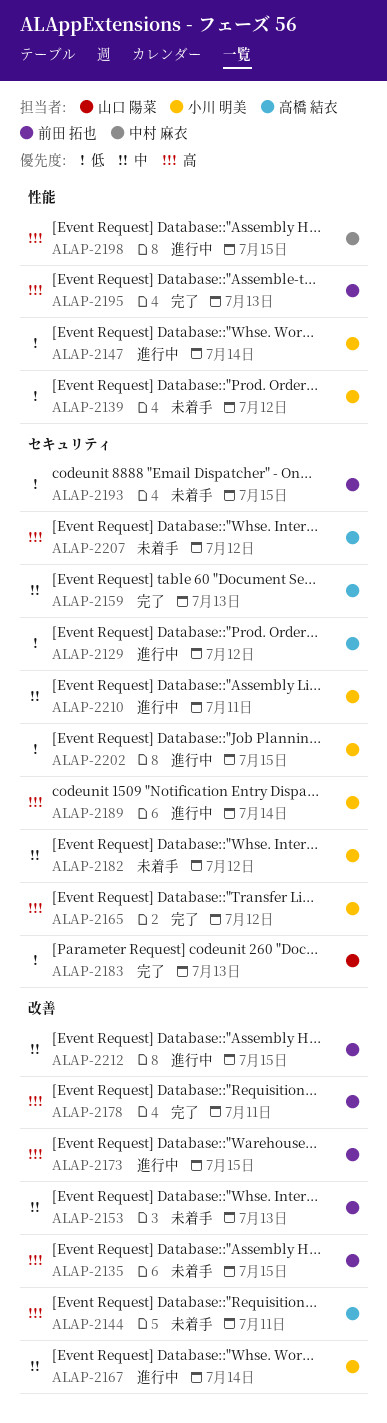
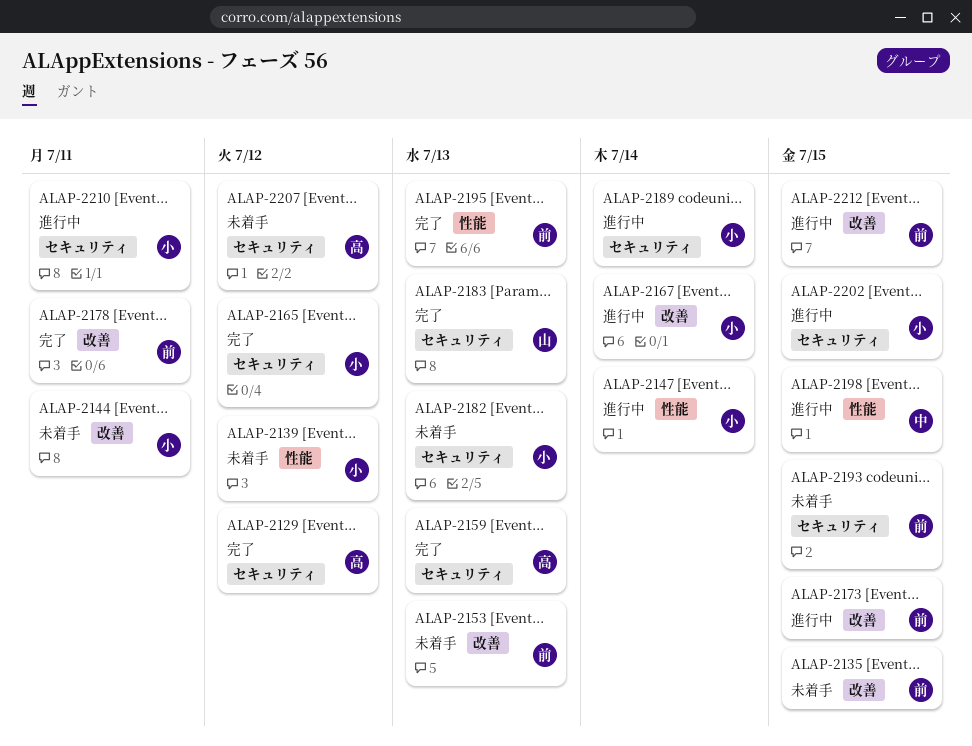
ALAP-2129, status: 進行中 -> 完了
ALAP-2144, owner: 高橋 結衣 -> 小川 明美
ALAP-2182, due: Jul 12 -> Jul 13

